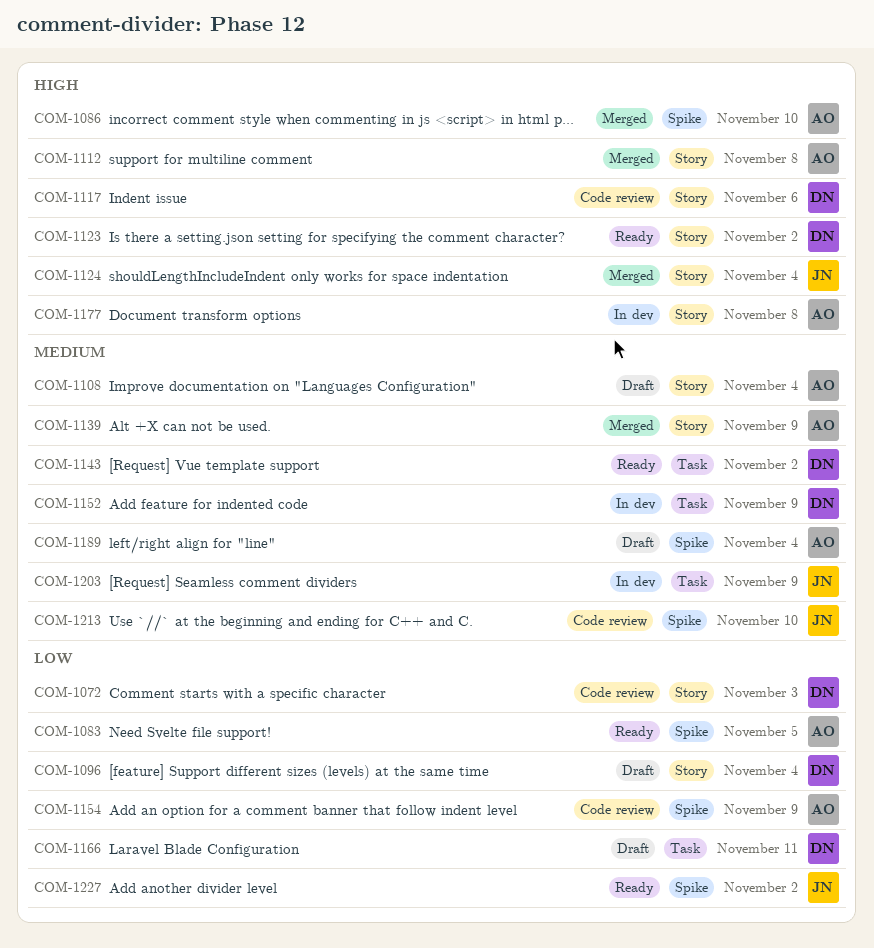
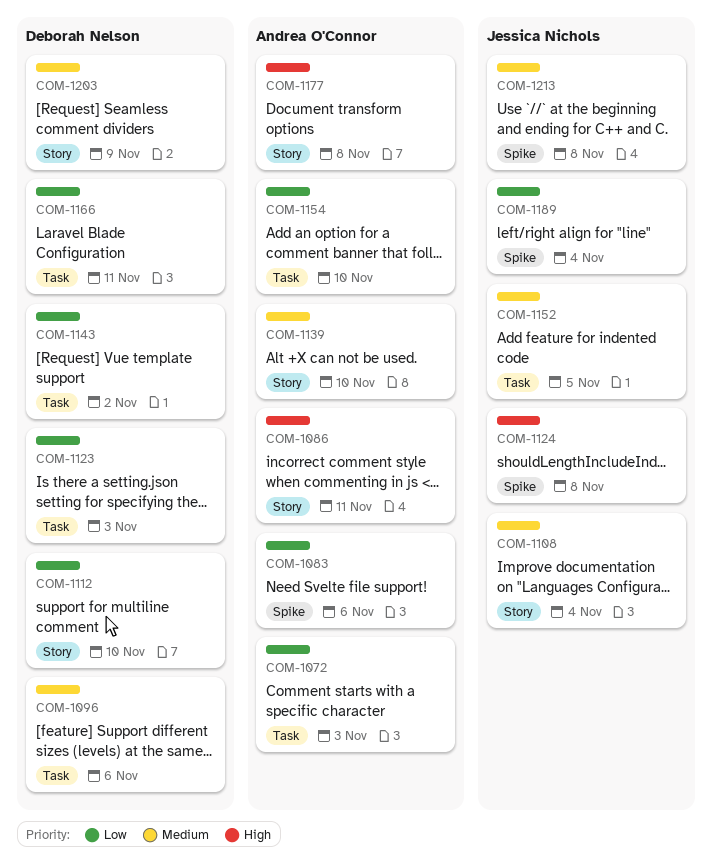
COM-1072, owner: Deborah Nelson -> Andrea O'Connor
COM-1072, label: Story -> Task
COM-1083, due: Nov 5 -> Nov 6
COM-1086, label: Spike -> Story
COM-1086, due: Nov 10 -> Nov 11
COM-1096, priority: Low -> Medium
COM-1096, label: Story -> Task
COM-1096, due: Nov 4 -> Nov 6
COM-1108, owner: Andrea O'Connor -> Jessica Nichols
COM-1112, owner: Andrea O'Connor -> Deborah Nelson
COM-1112, priority: High -> Low
COM-1112, due: Nov 8 -> Nov 10
COM-1117: present -> none
COM-1123, priority: High -> Low
COM-1123, label: Story -> Task
COM-1123, due: Nov 2 -> Nov 3
COM-1124, label: Story -> Spike
COM-1124, due: Nov 4 -> Nov 8
COM-1139, due: Nov 9 -> Nov 10
COM-1143, priority: Medium -> Low
COM-1152, owner: Deborah Nelson -> Jessica Nichols
COM-1152, due: Nov 9 -> Nov 5
COM-1154, label: Spike -> Task
COM-1154, due: Nov 9 -> Nov 10
COM-1189, owner: Andrea O'Connor -> Jessica Nichols
COM-1189, priority: Medium -> Low
COM-1203, owner: Jessica Nichols -> Deborah Nelson
COM-1203, label: Task -> Story
COM-1213, due: Nov 10 -> Nov 8
COM-1227: present -> none

